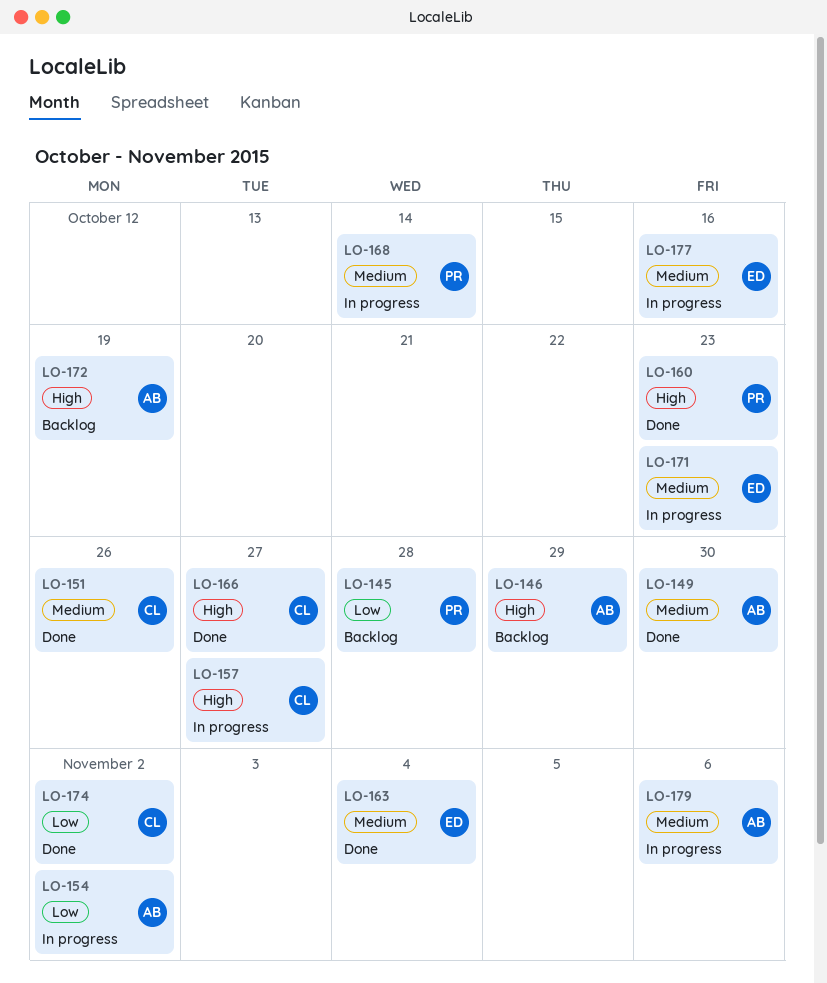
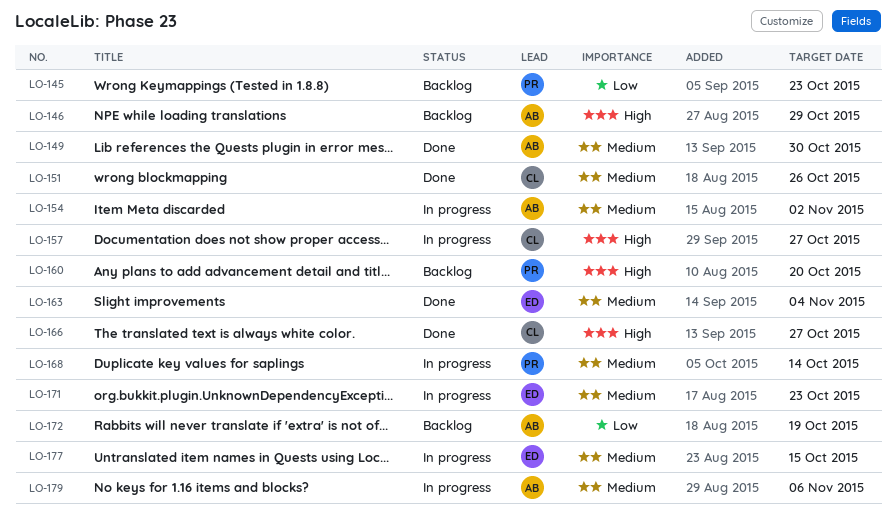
LO-145, due: Oct 28 -> Oct 23
LO-154, priority: Low -> Medium
LO-160, status: Done -> Backlog
LO-160, due: Oct 23 -> Oct 20
LO-172, priority: High -> Low
LO-174: present -> none
LO-177, due: Oct 16 -> Oct 15

